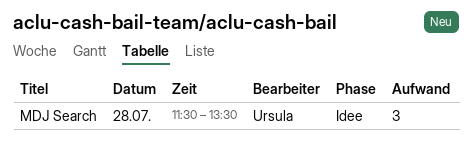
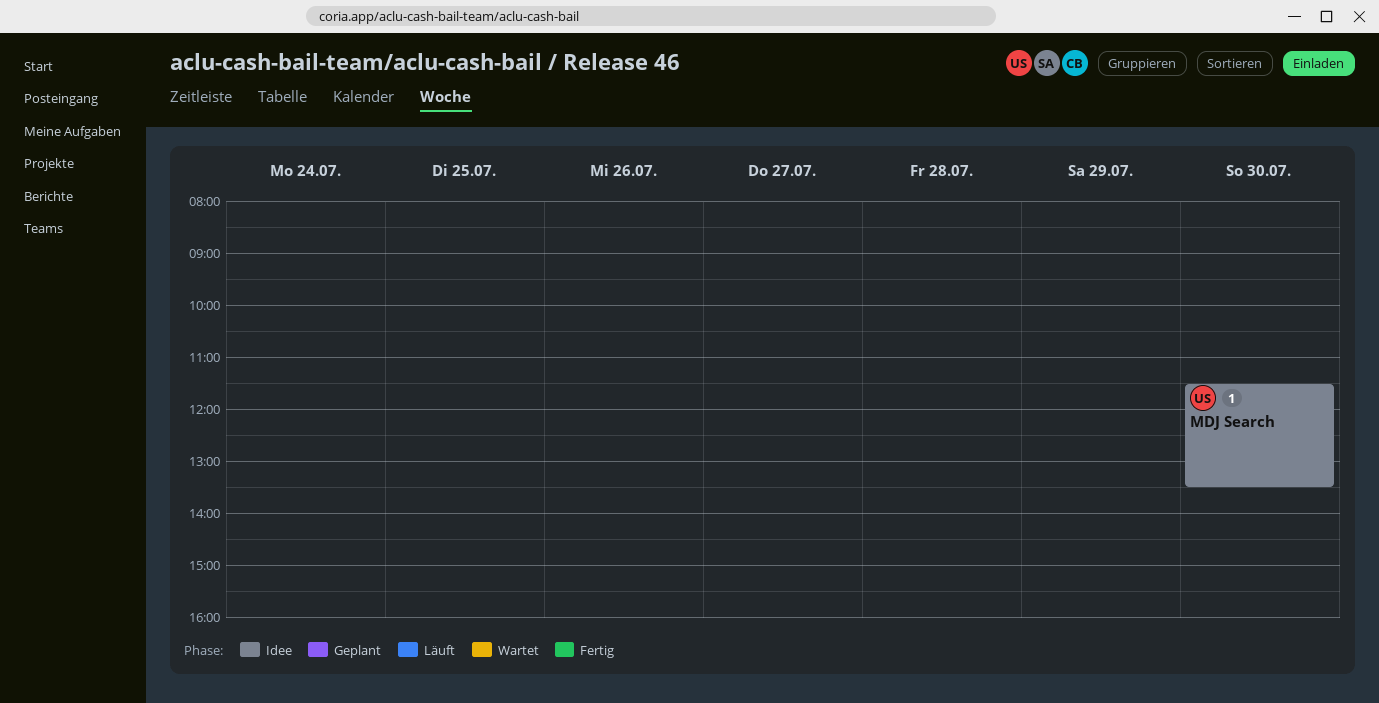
MDJ Search, estimate: 3 -> 1
MDJ Search, day: Jul 28 -> Jul 30

